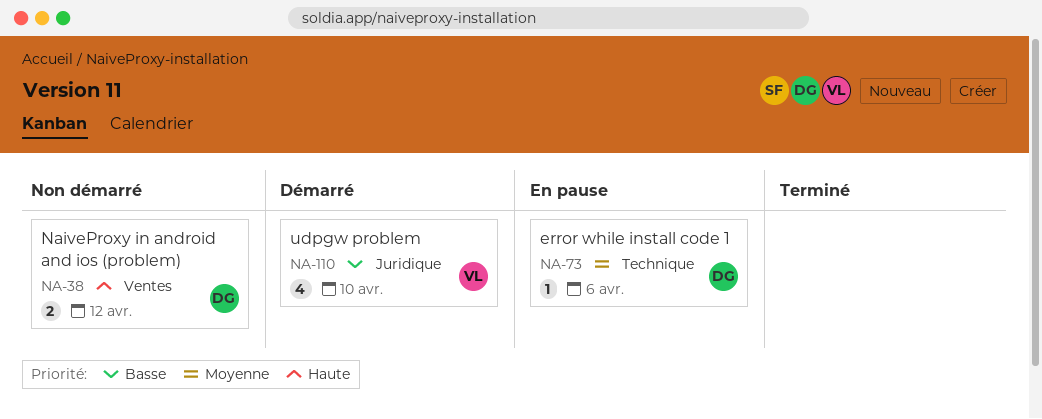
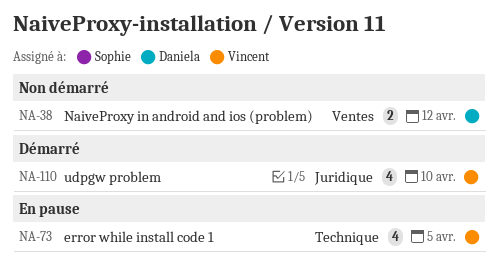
NA-73, owner: Daniela -> Vincent
NA-73, estimate: 1 -> 4
NA-73, due: Apr 6 -> Apr 5

